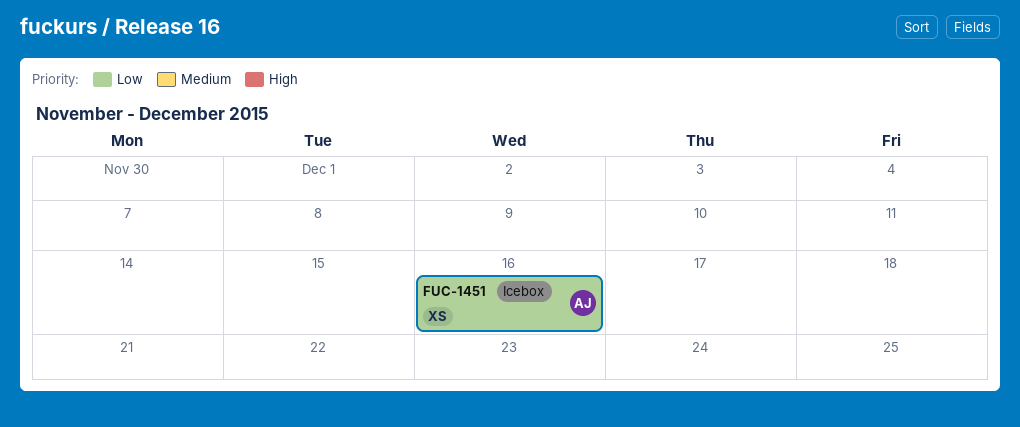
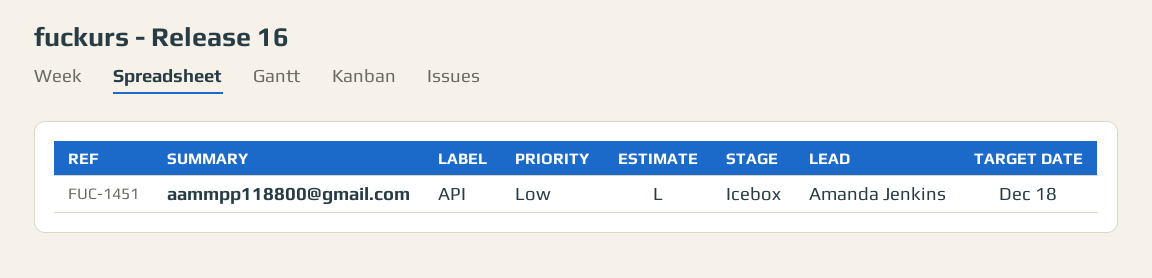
FUC-1451, estimate: XS -> L
FUC-1451, due: Dec 16 -> Dec 18

